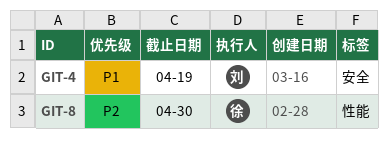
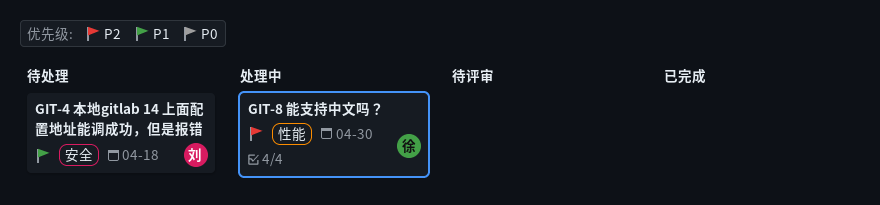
GIT-4, due: Apr 19 -> Apr 18

